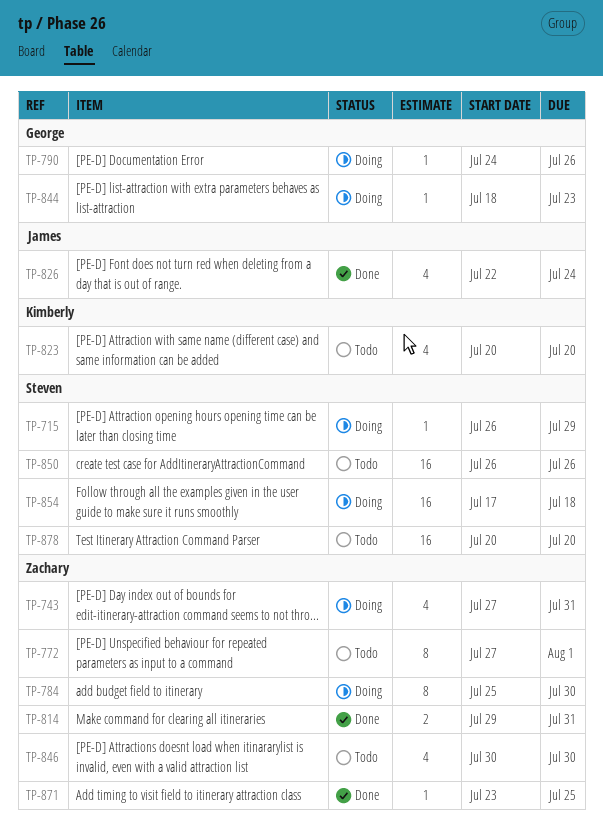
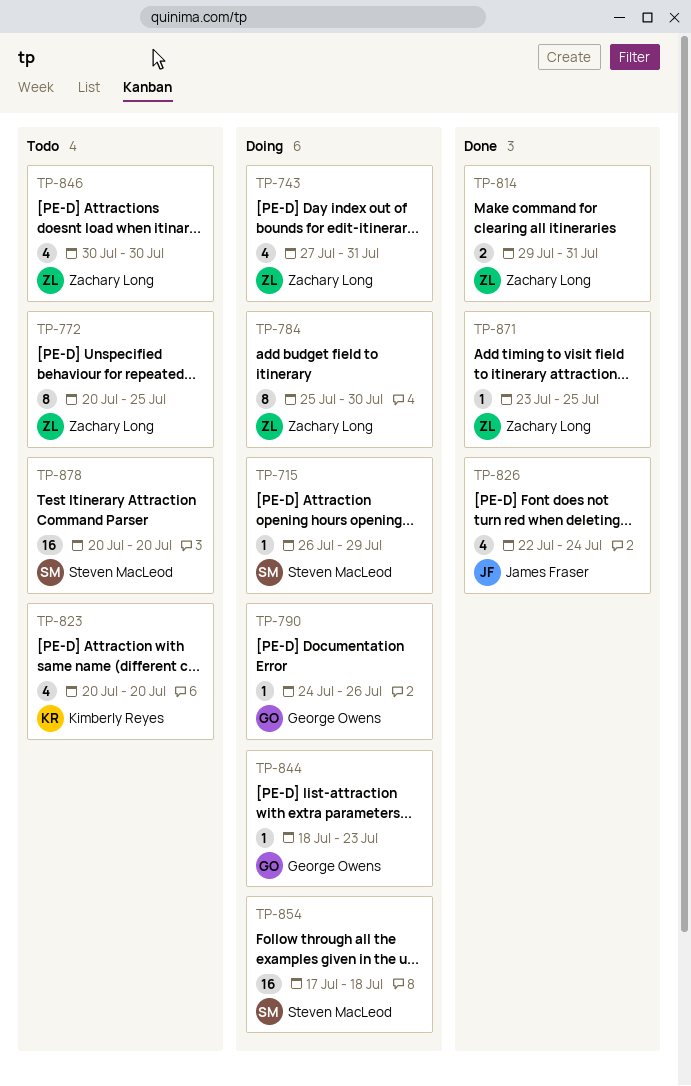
TP-772, start: Jul 27 -> Jul 20
TP-772, due: Aug 1 -> Jul 25
TP-850: present -> none

